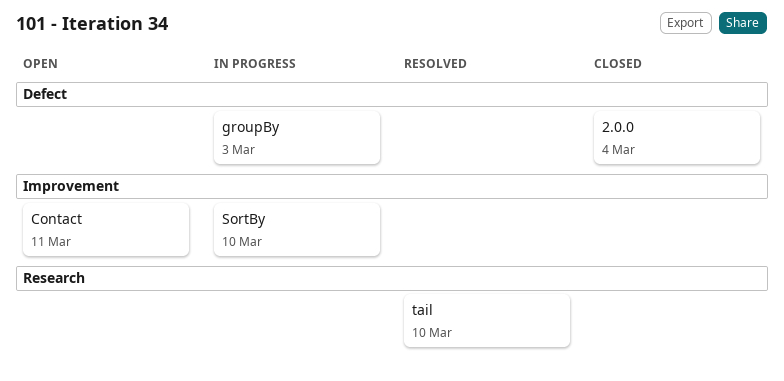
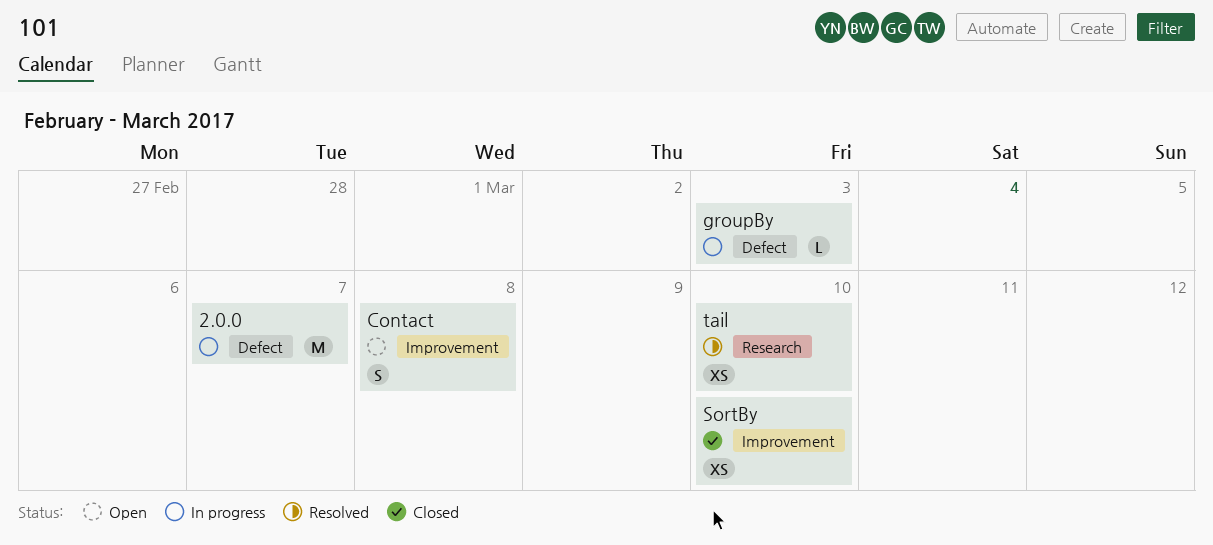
2.0.0, status: Closed -> In progress
2.0.0, due: Mar 4 -> Mar 7
Contact, due: Mar 11 -> Mar 8
SortBy, status: In progress -> Closed

